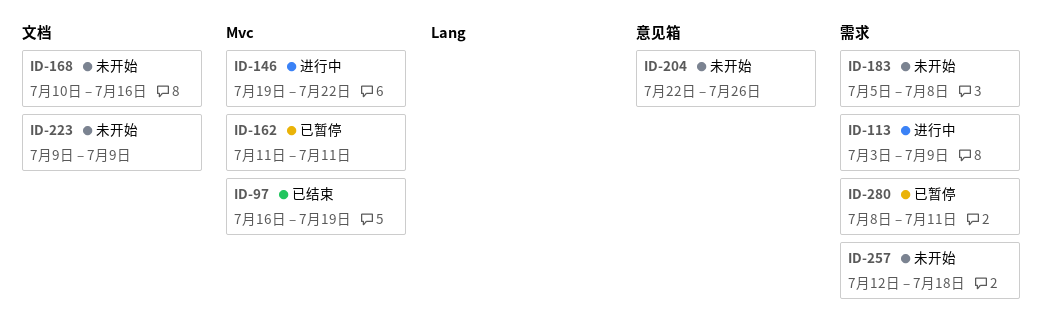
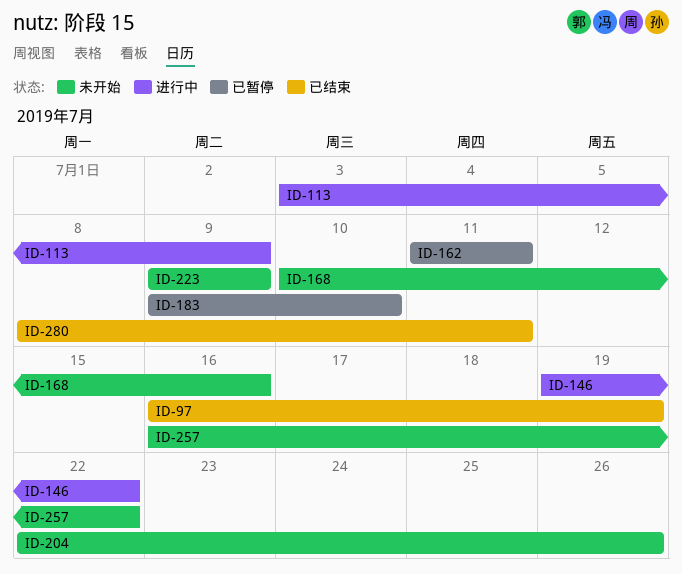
ID-183, status: 未开始 -> 已暂停
ID-183, start: Jul 5 -> Jul 9
ID-183, due: Jul 8 -> Jul 10
ID-257, start: Jul 12 -> Jul 16
ID-257, due: Jul 18 -> Jul 22
ID-280, status: 已暂停 -> 已结束

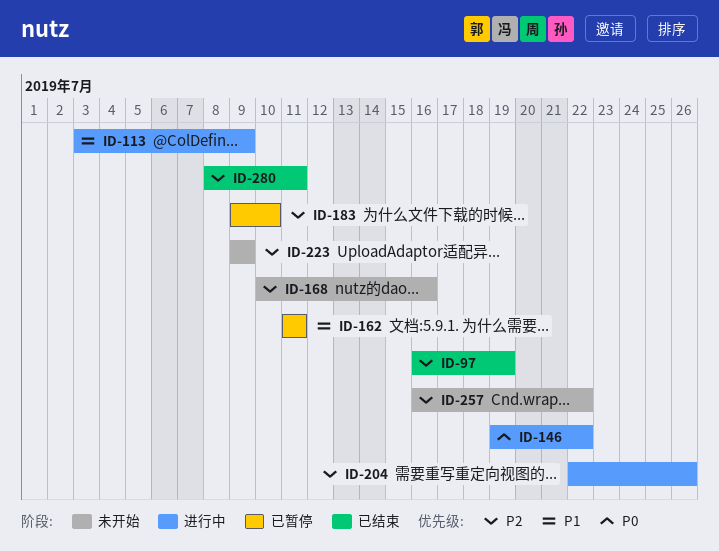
ID-204, status: 未开始 -> 进行中

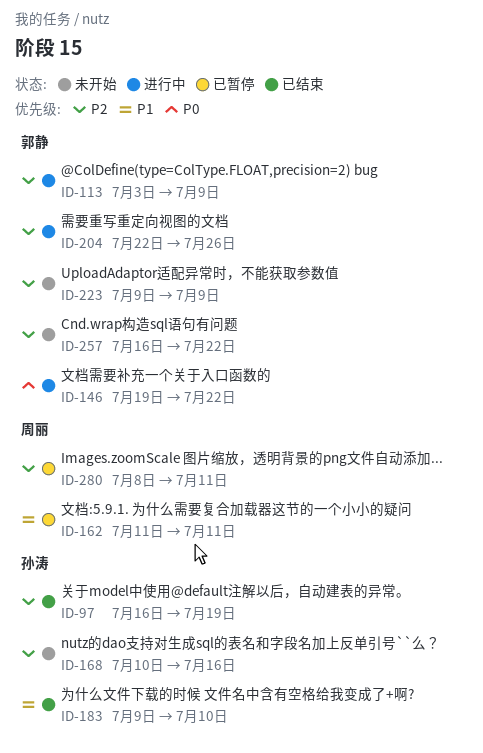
ID-113, priority: P1 -> P2
ID-183, status: 已暂停 -> 已结束
ID-183, priority: P2 -> P1
ID-280, status: 已结束 -> 已暂停

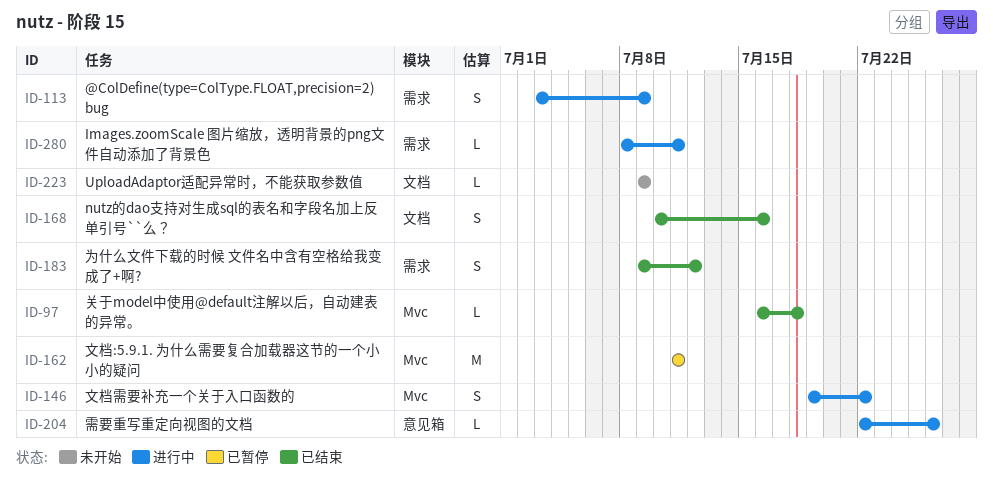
ID-97, due: Jul 19 -> Jul 18
ID-168, status: 未开始 -> 已结束
ID-183, due: Jul 10 -> Jul 12
ID-257: present -> none
ID-280, status: 已暂停 -> 进行中

